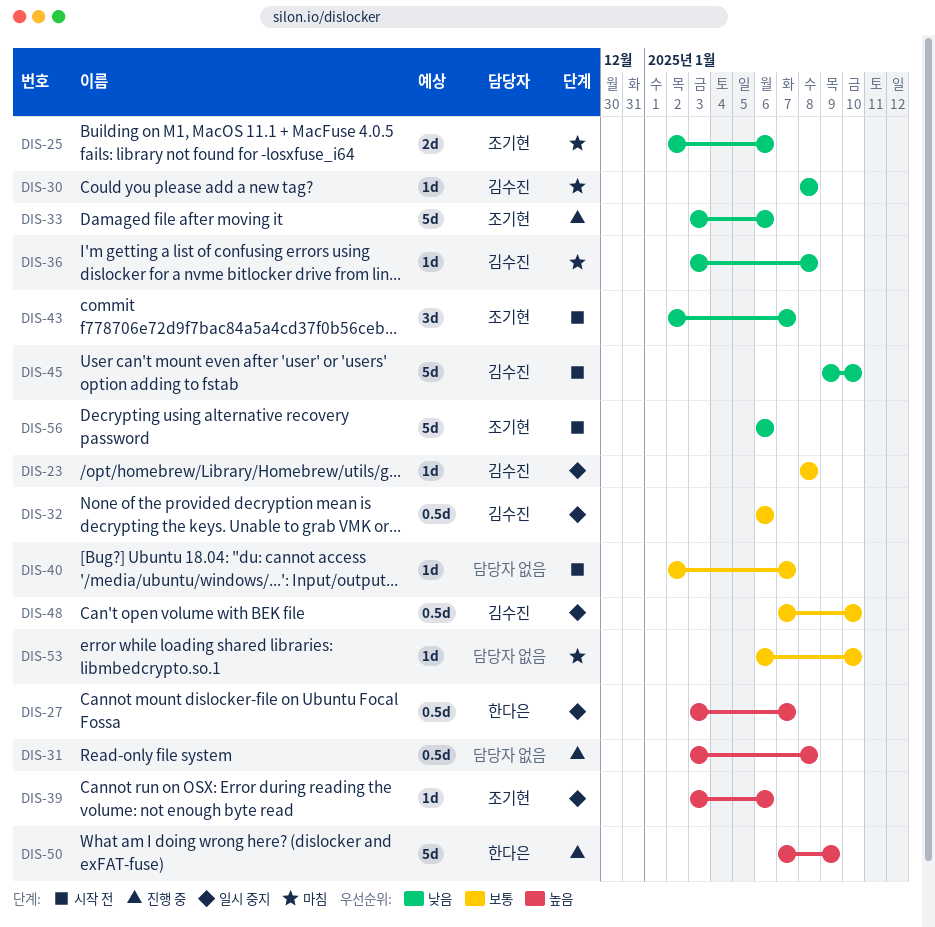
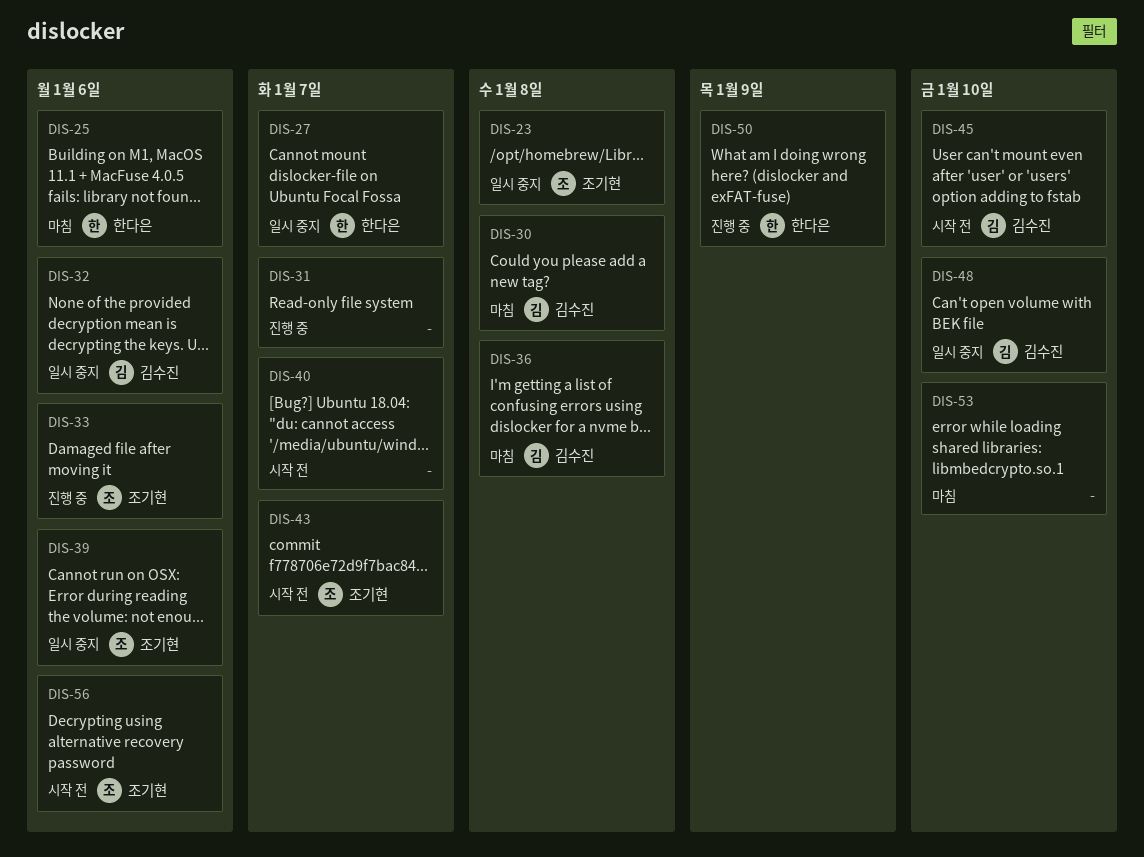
DIS-23, owner: 김수진 -> 조기현
DIS-25, owner: 조기현 -> 한다은
DIS-31, due: Jan 8 -> Jan 7

